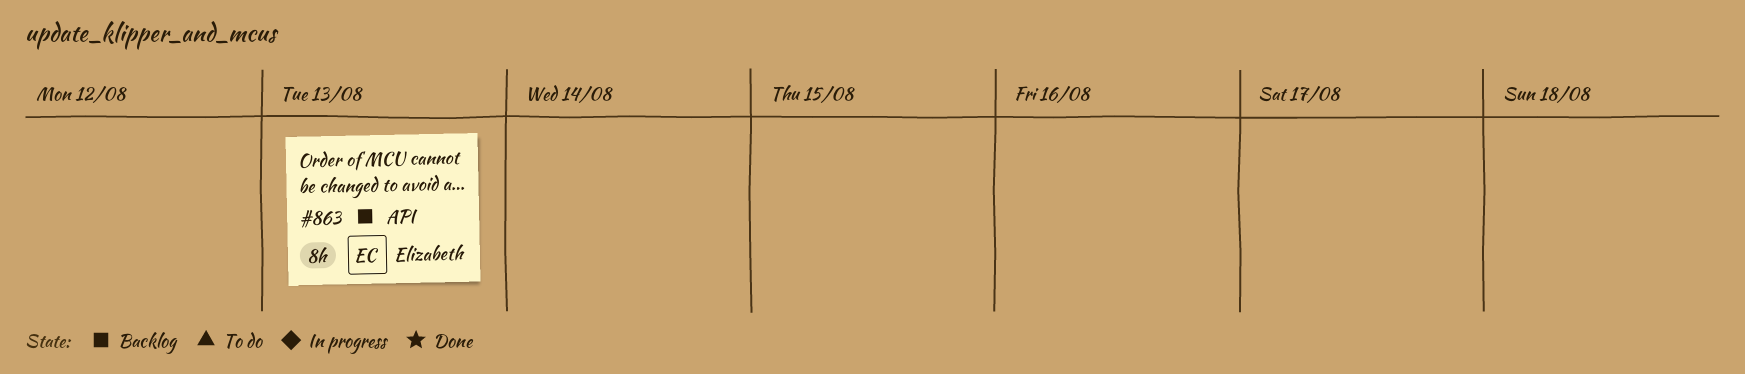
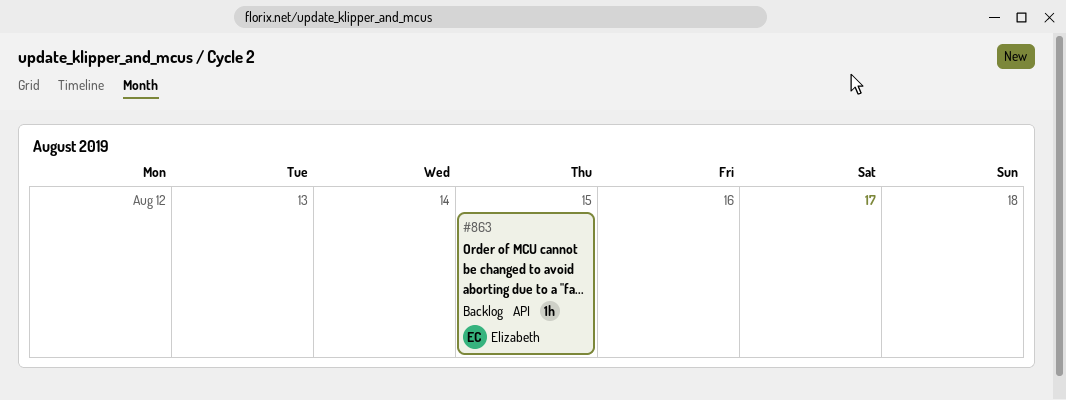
#863, estimate: 8h -> 1h
#863, due: Aug 13 -> Aug 15

